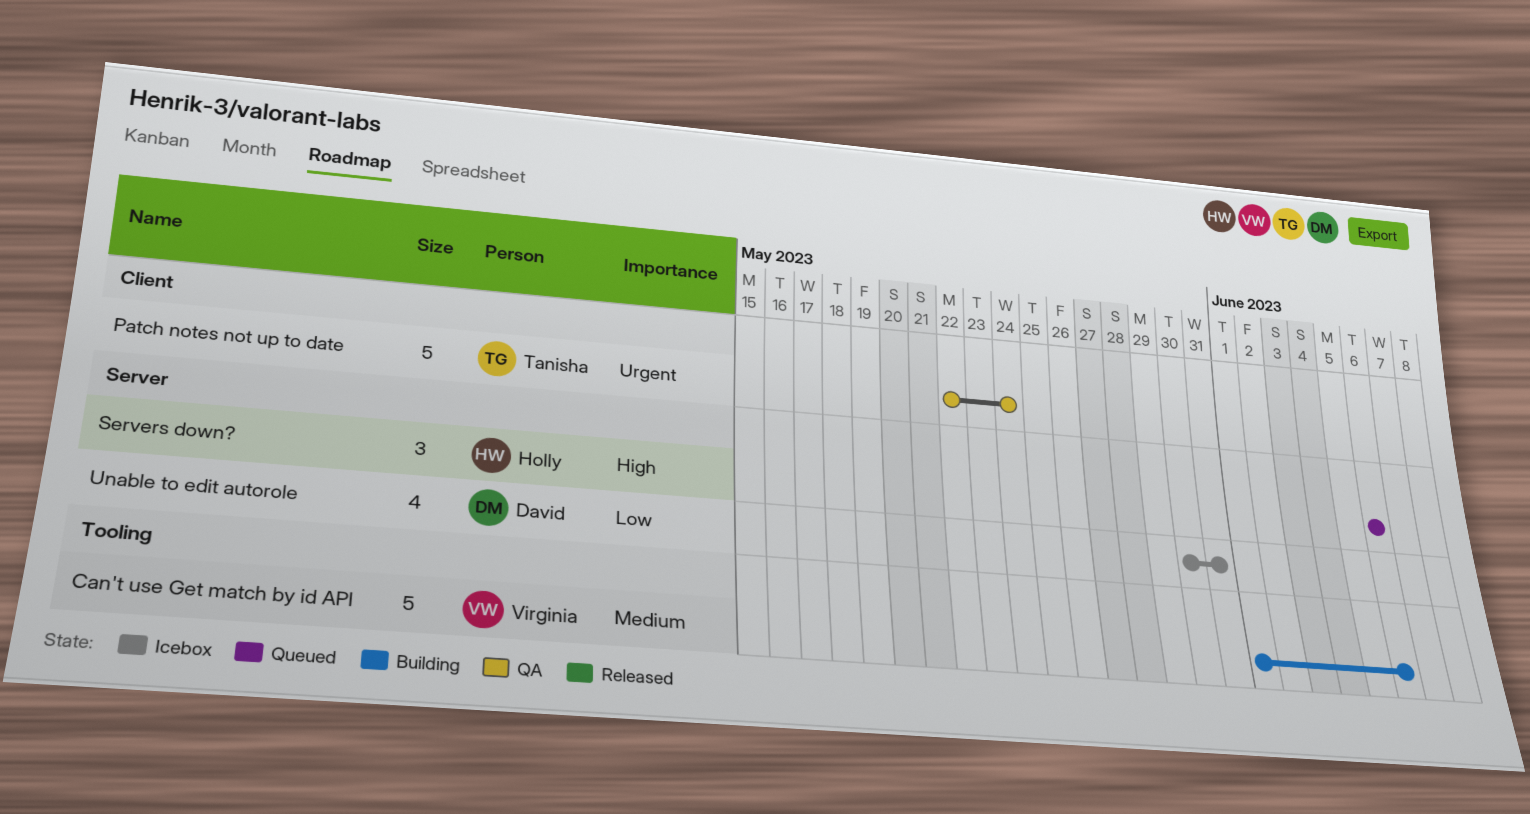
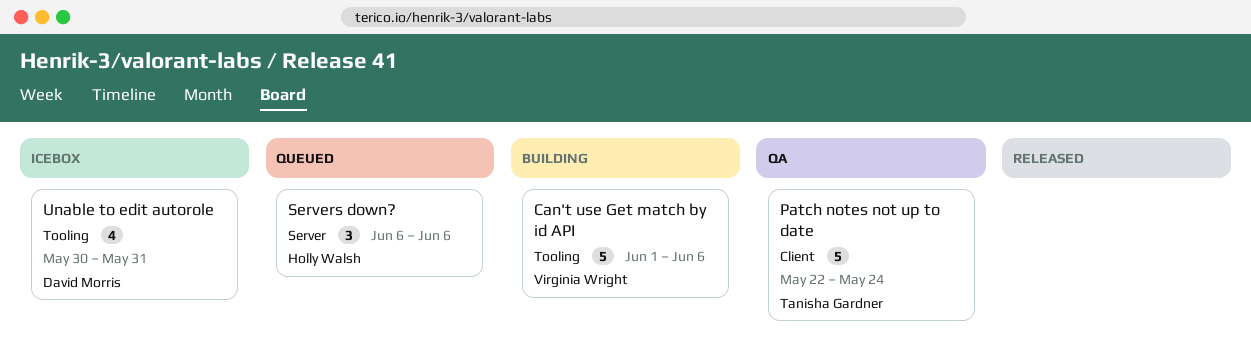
Unable to edit autorole, label: Server -> Tooling

